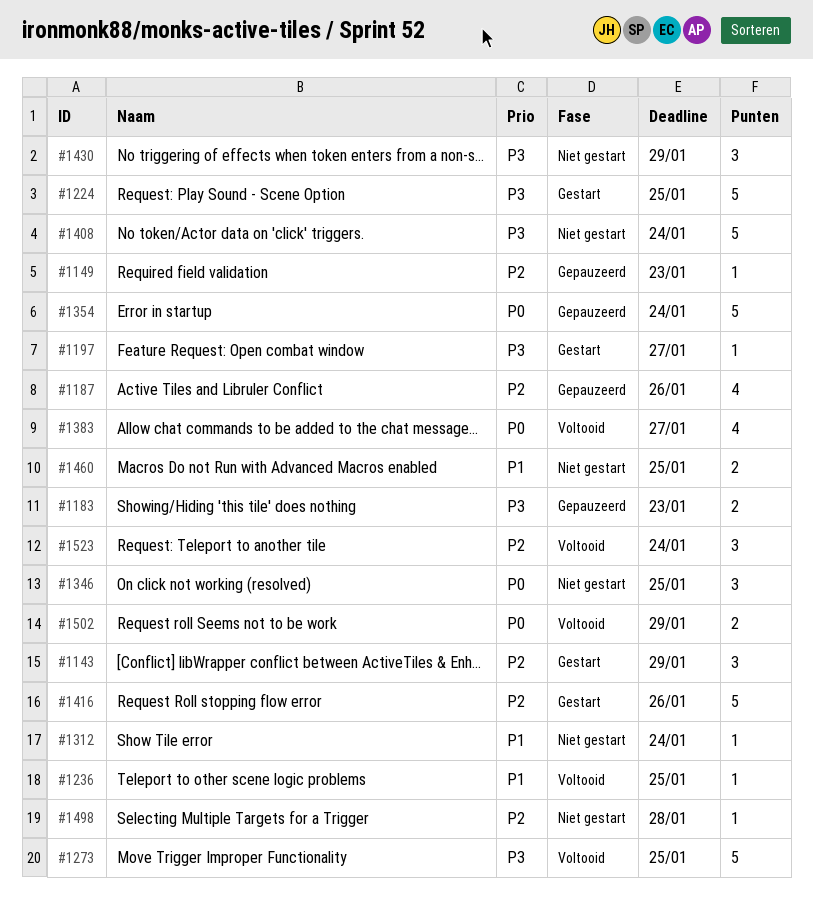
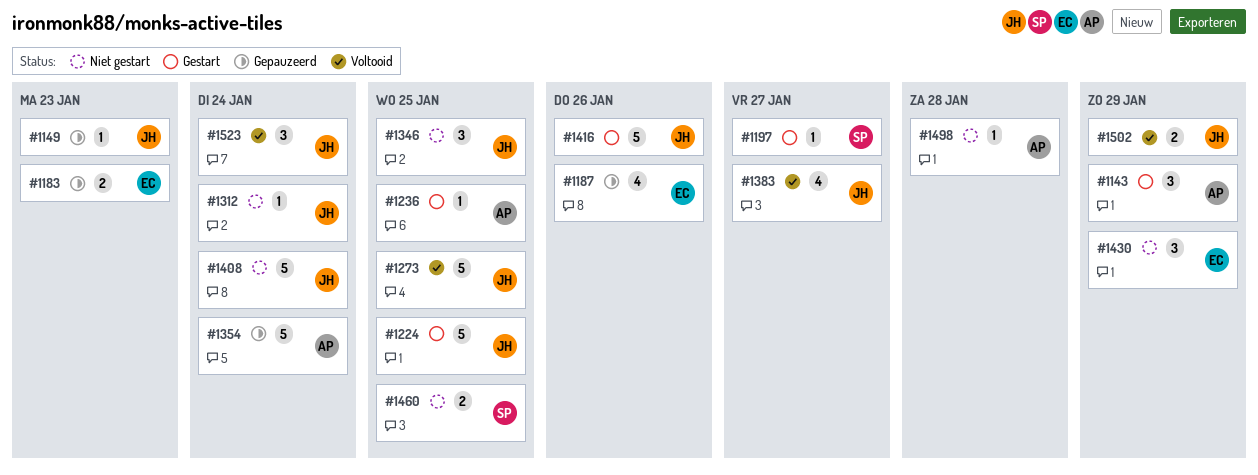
#1236, status: Voltooid -> Gestart

